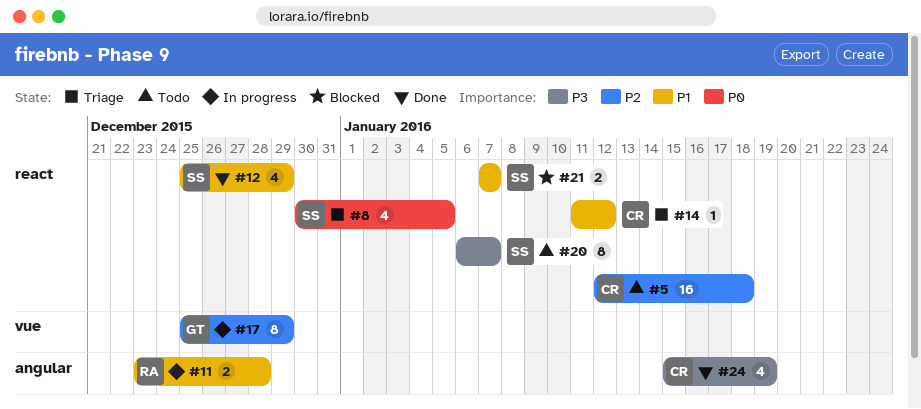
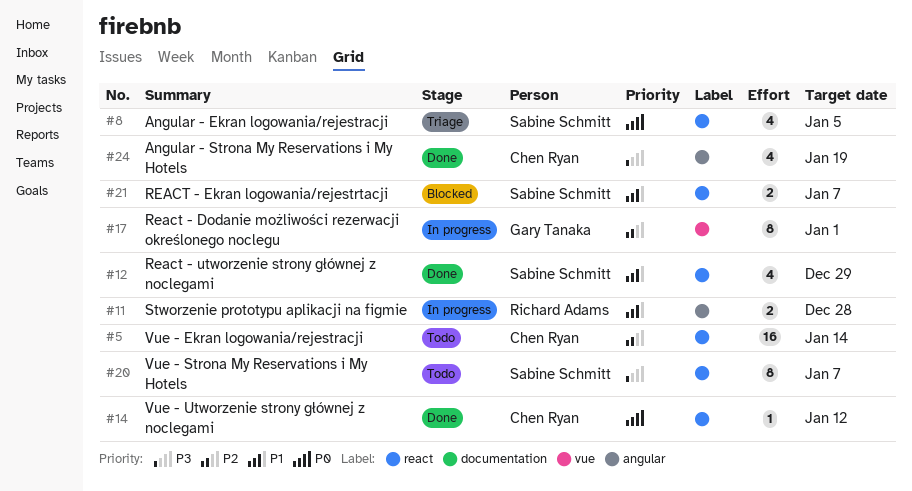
#5, due: Jan 18 -> Jan 14
#14, status: Triage -> Done
#14, priority: P1 -> P0
#17, due: Dec 29 -> Jan 1

